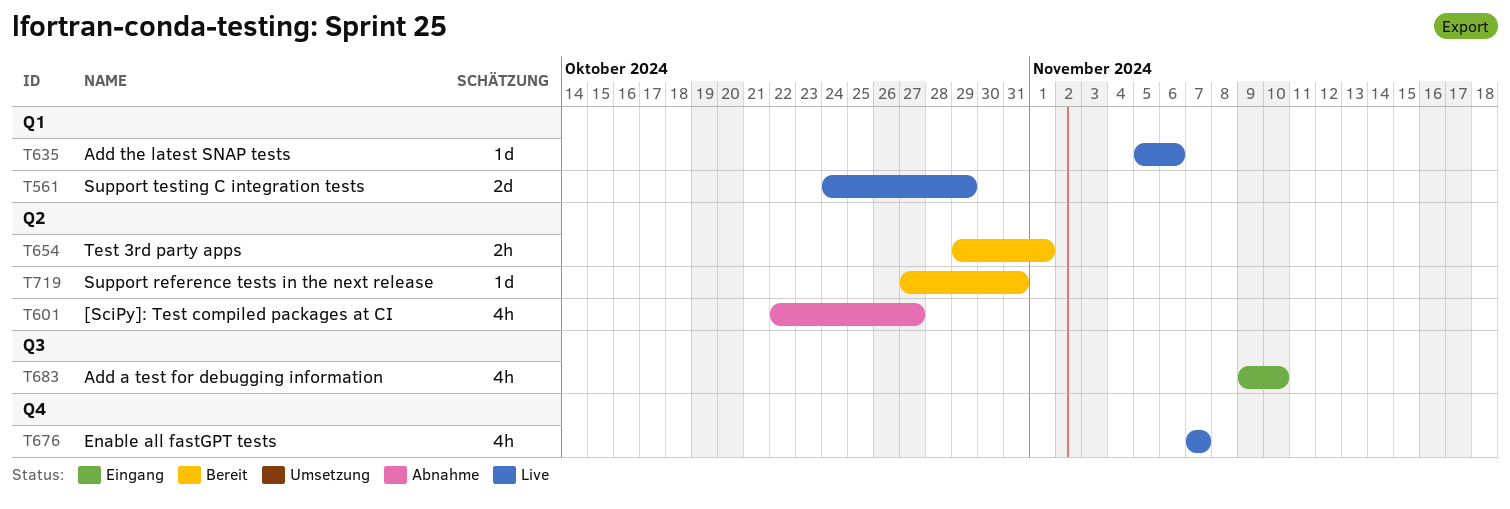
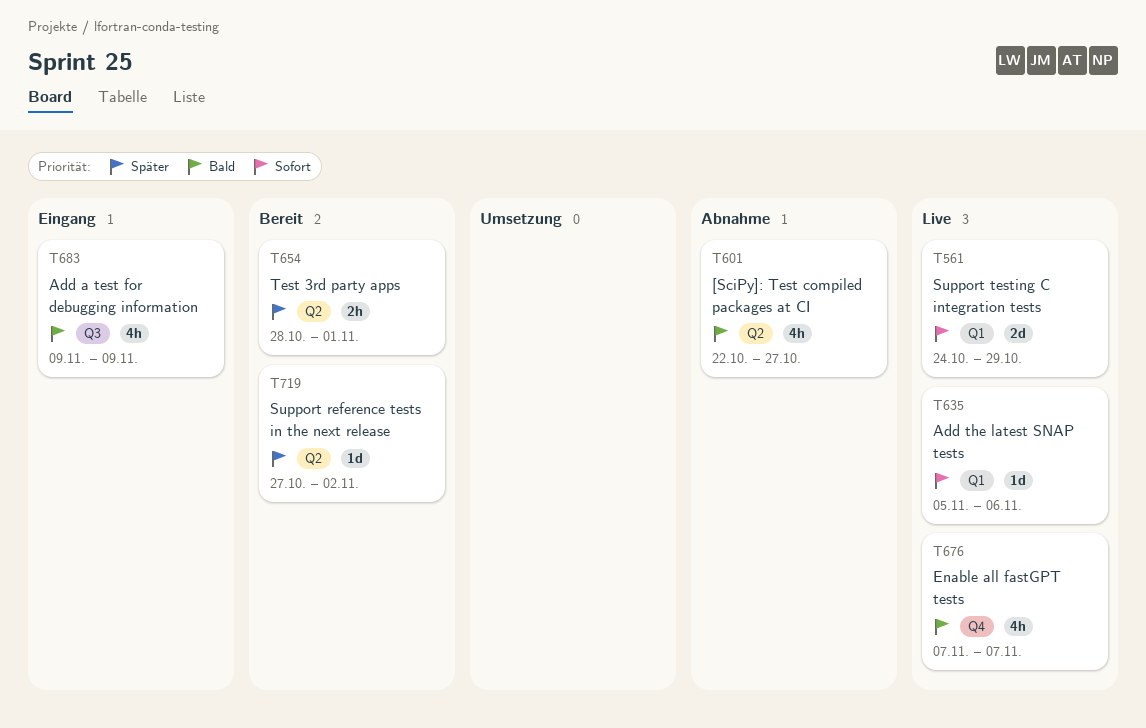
T654, start: Oct 29 -> Oct 28
T683, due: Nov 10 -> Nov 9
T719, due: Oct 31 -> Nov 2

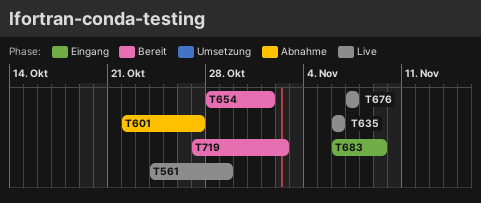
T635, start: Nov 5 -> Nov 6
T683, start: Nov 9 -> Nov 6

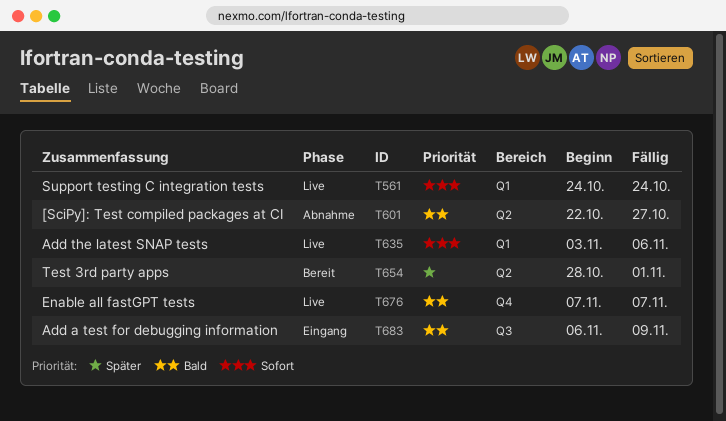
T561, due: Oct 29 -> Oct 24
T635, start: Nov 6 -> Nov 3
T719: present -> none

